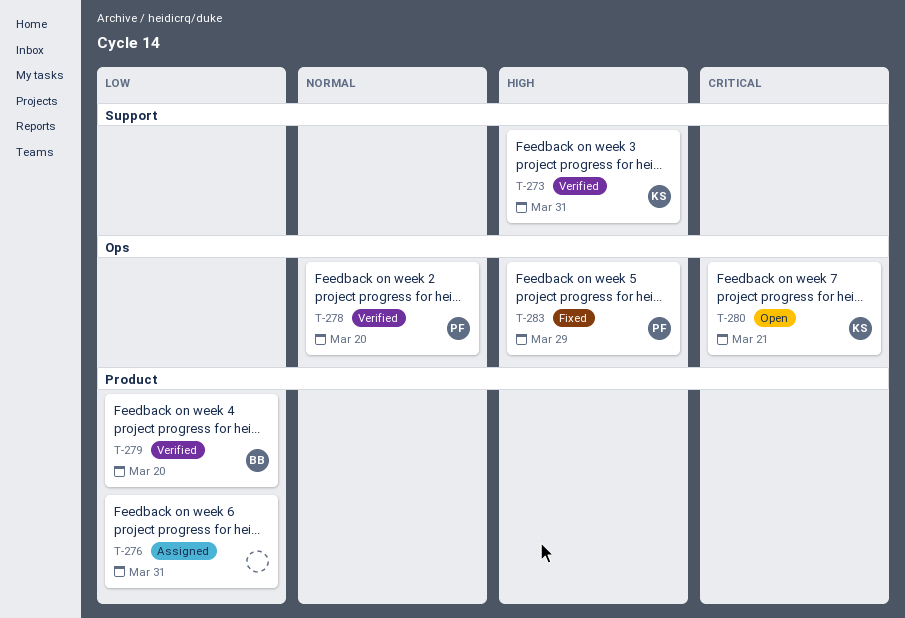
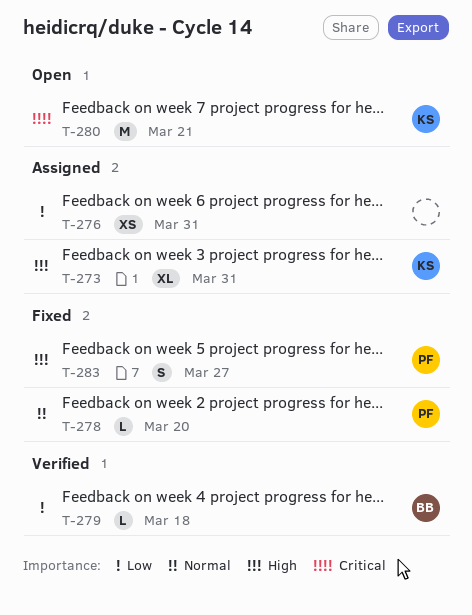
T-273, status: Verified -> Assigned
T-278, status: Verified -> Fixed
T-279, due: Mar 20 -> Mar 18
T-283, due: Mar 29 -> Mar 27

